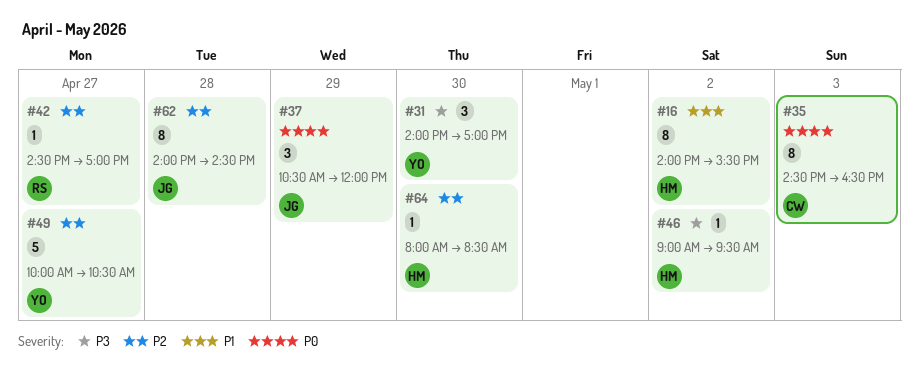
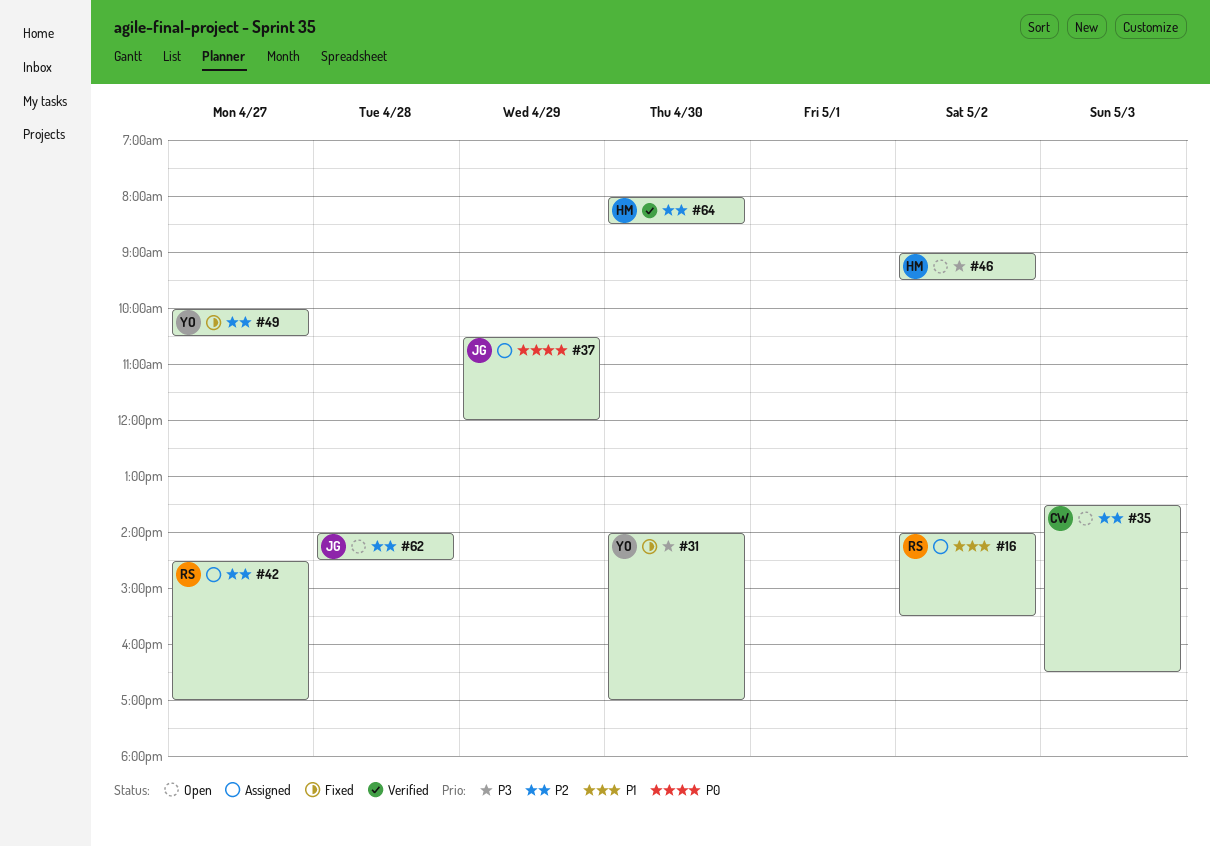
#16, owner: HM -> RS
#35, priority: P0 -> P2
#35, begins: 14:30 -> 13:30

